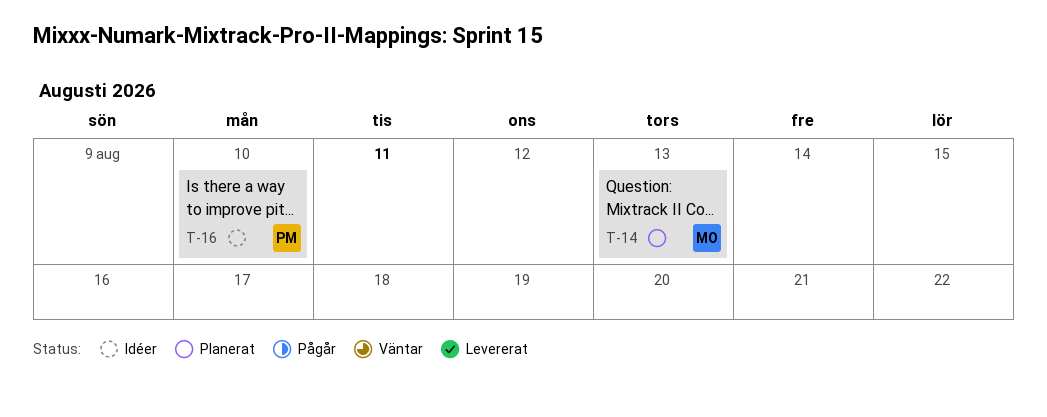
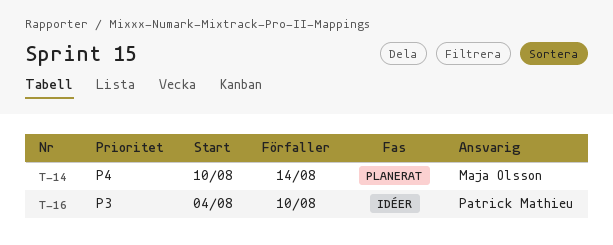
T-14, due: Aug 13 -> Aug 14

